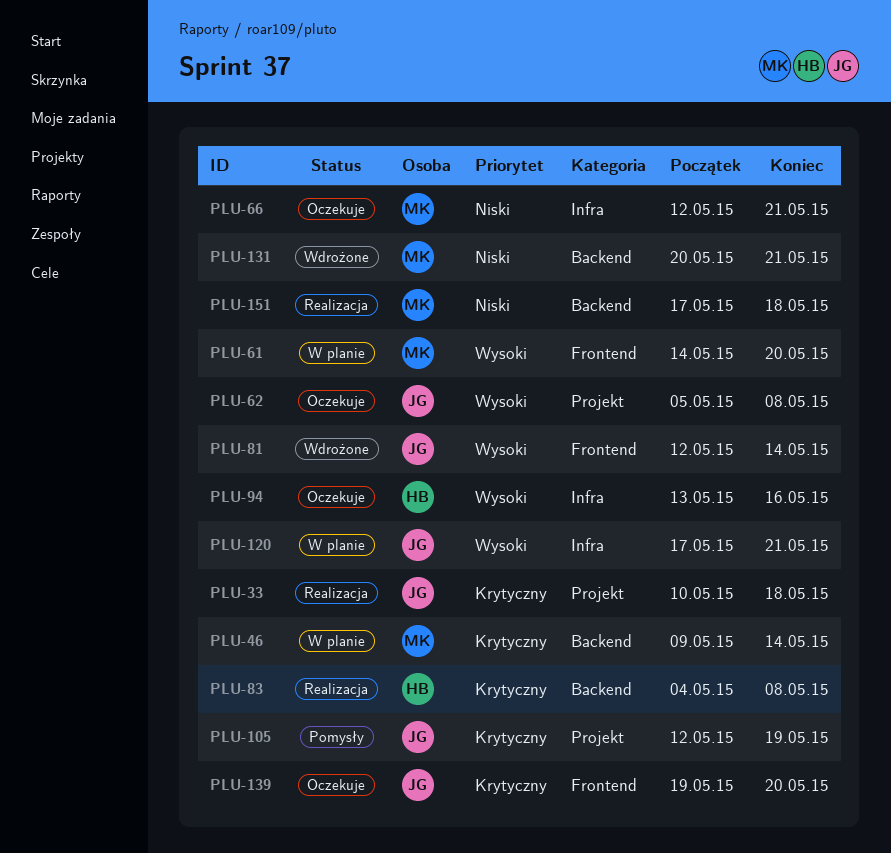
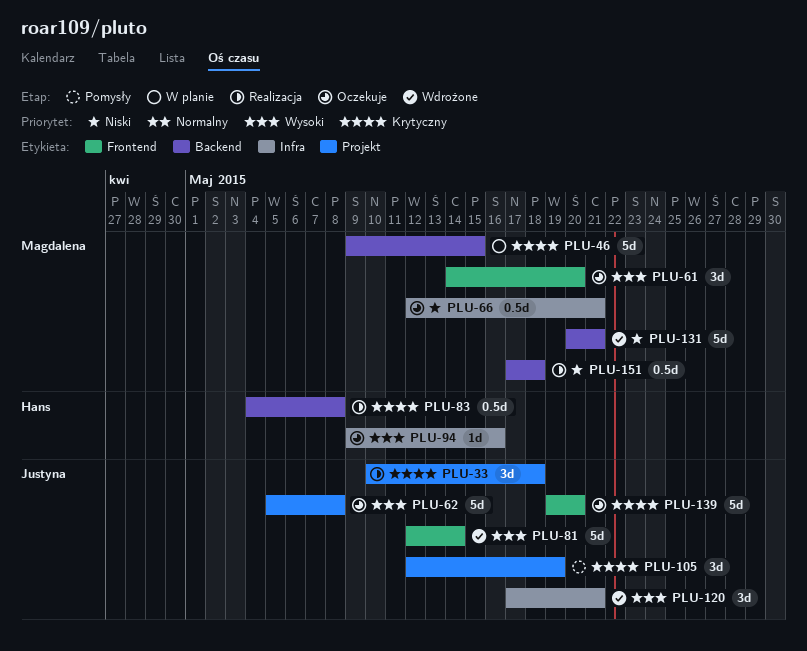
PLU-46, due: May 14 -> May 15
PLU-61, status: W planie -> Oczekuje
PLU-94, start: May 13 -> May 9
PLU-120, status: W planie -> Wdrożone

